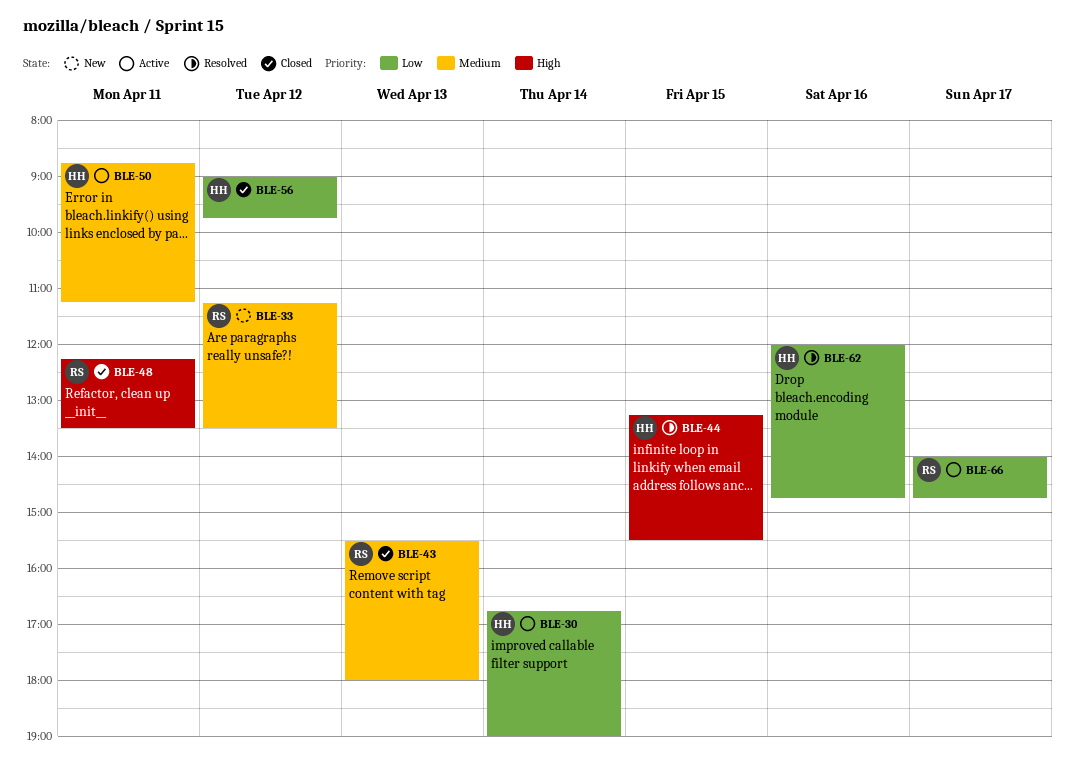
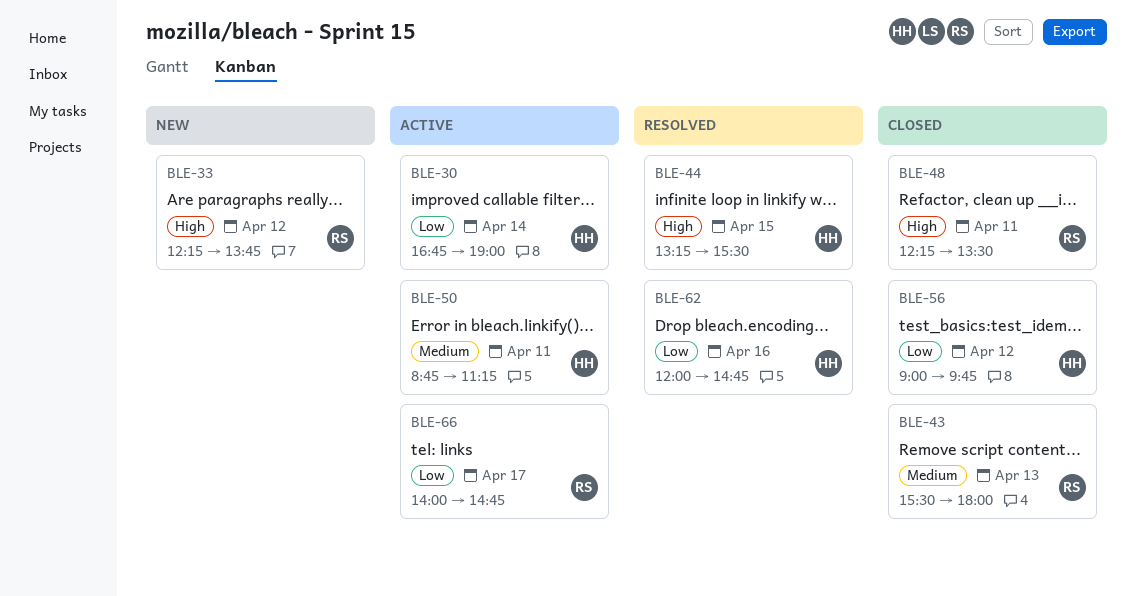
BLE-33, priority: Medium -> High
BLE-33, begins: 11:15 -> 12:15
BLE-33, ends: 13:30 -> 13:45

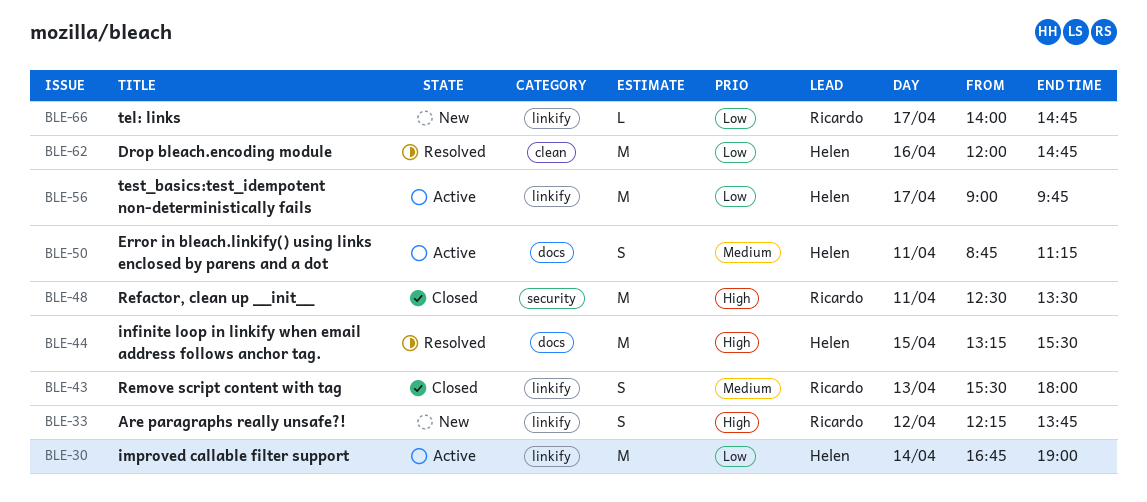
BLE-48, begins: 12:15 -> 12:30
BLE-56, status: Closed -> Active
BLE-56, day: Apr 12 -> Apr 17
BLE-66, status: Active -> New

